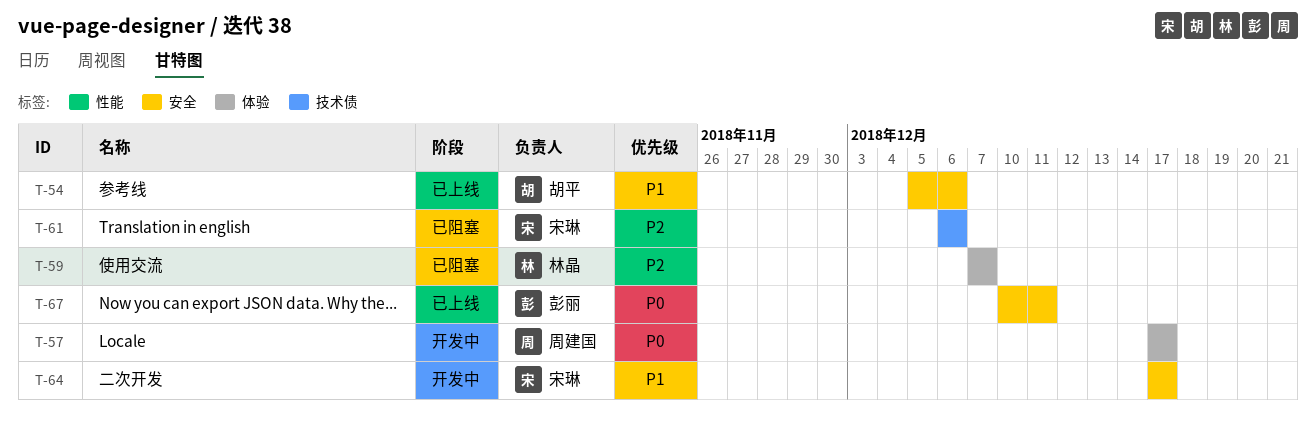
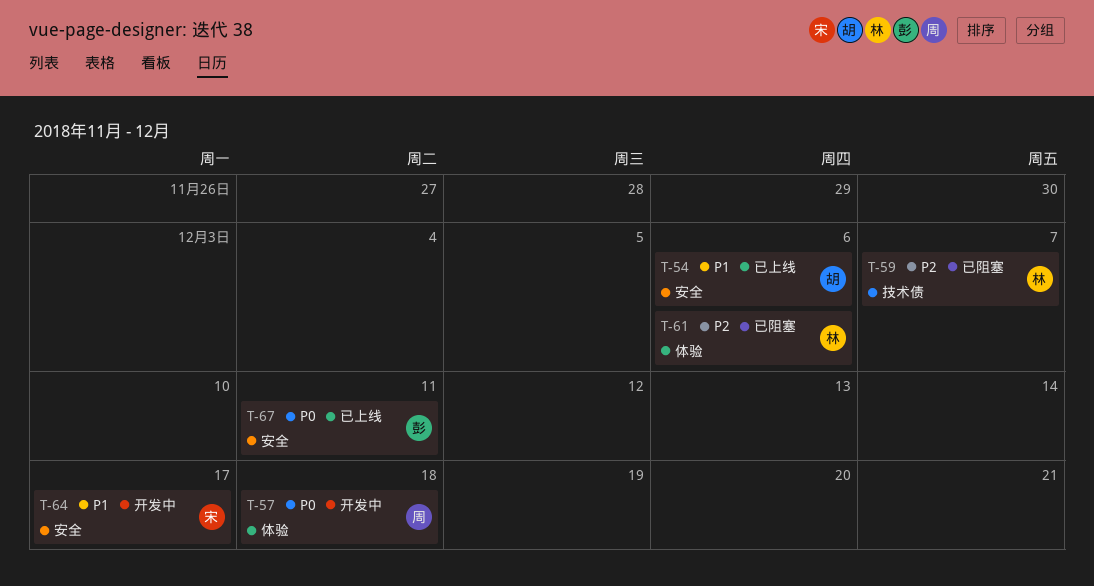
T-57, due: Dec 17 -> Dec 18
T-59, label: 体验 -> 技术债
T-61, owner: 宋琳 -> 林晶
T-61, label: 技术债 -> 体验

